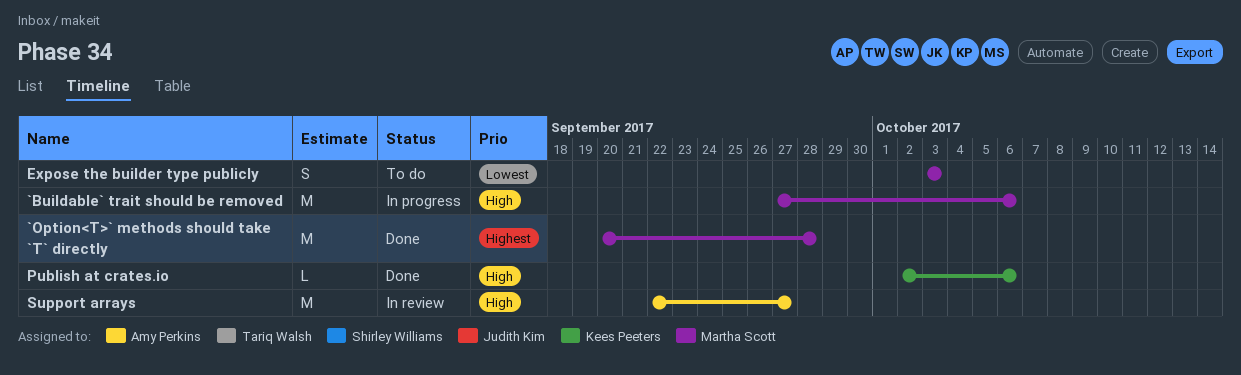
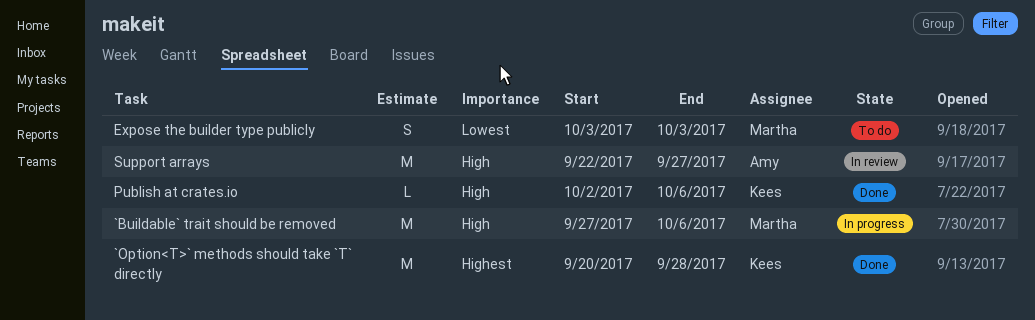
`Option<T>` methods should take `T` directly, owner: Martha Scott -> Kees Peeters

